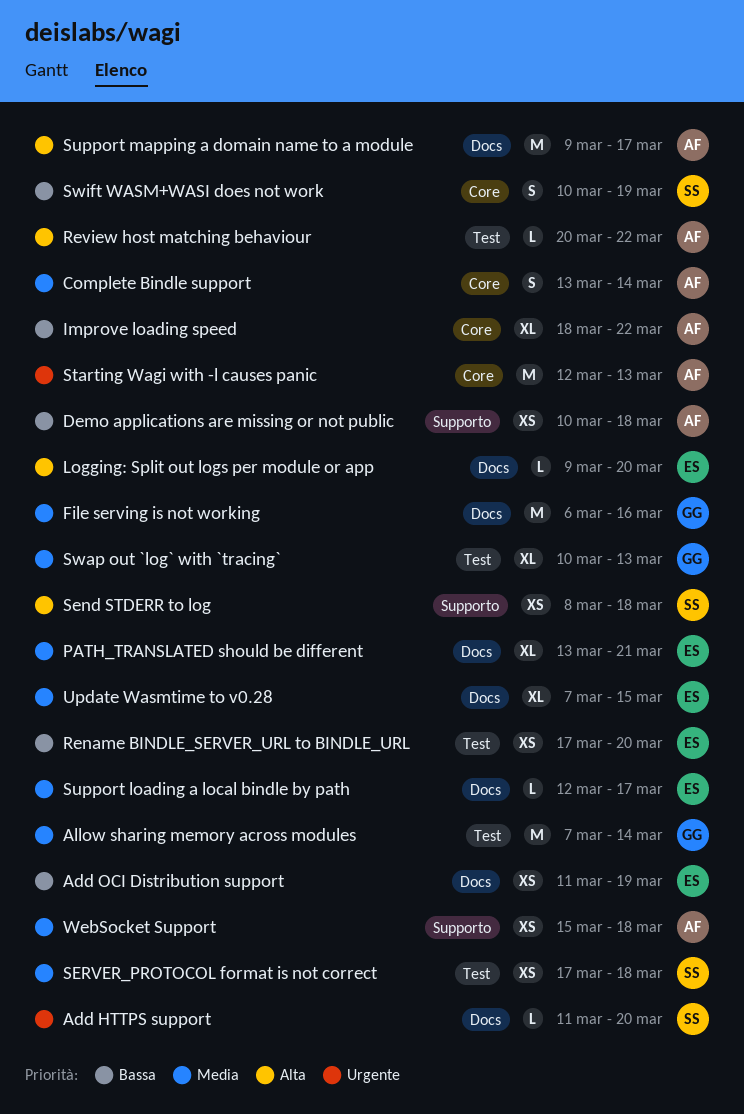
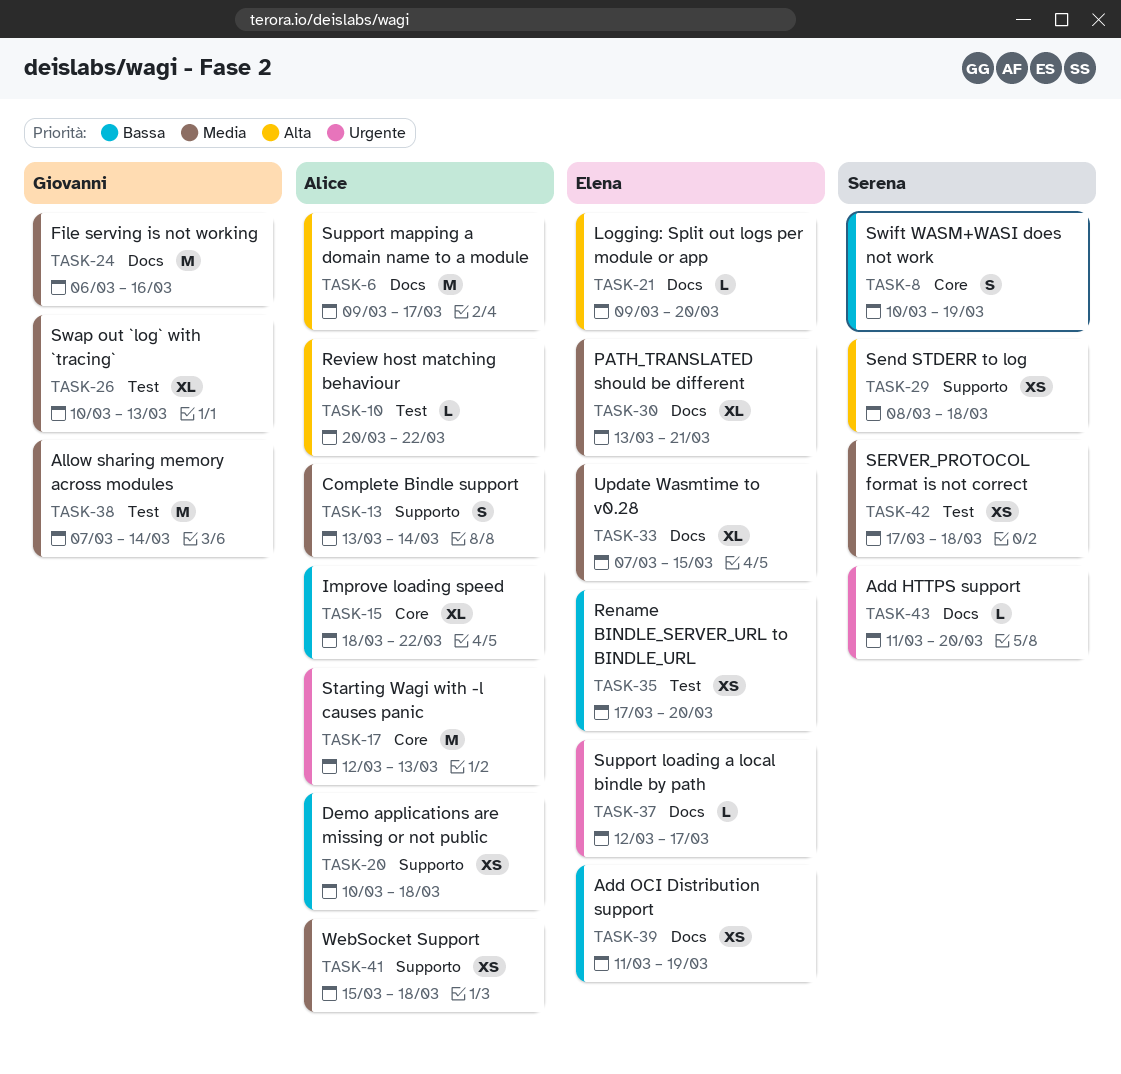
Complete Bindle support, label: Core -> Supporto
Support loading a local bindle by path, priority: Media -> Urgente

